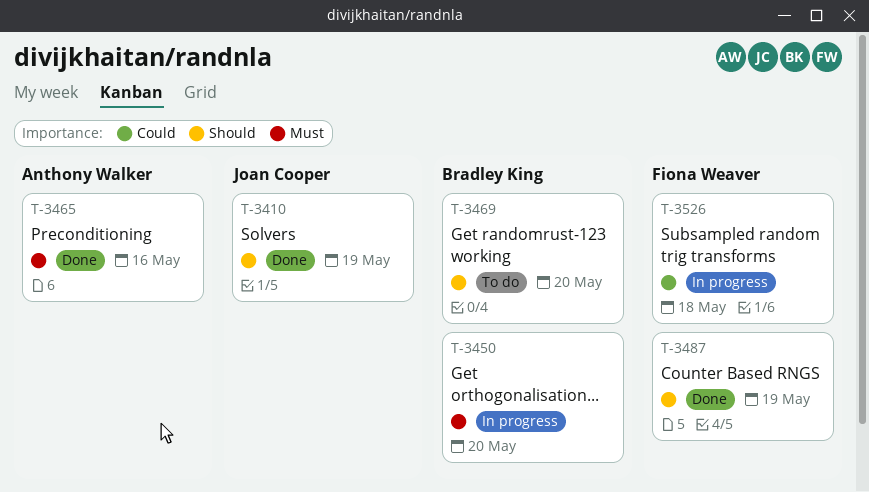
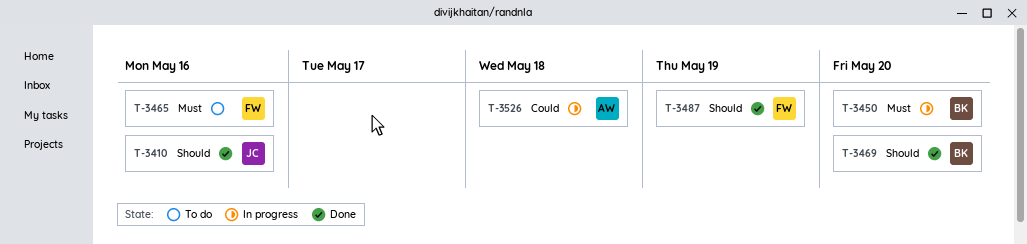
T-3410, due: May 19 -> May 16
T-3465, status: Done -> To do
T-3465, owner: Anthony Walker -> Fiona Weaver
T-3469, status: To do -> Done
T-3526, owner: Fiona Weaver -> Anthony Walker

